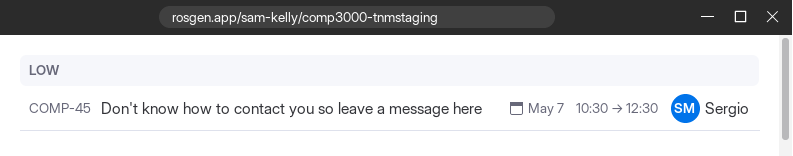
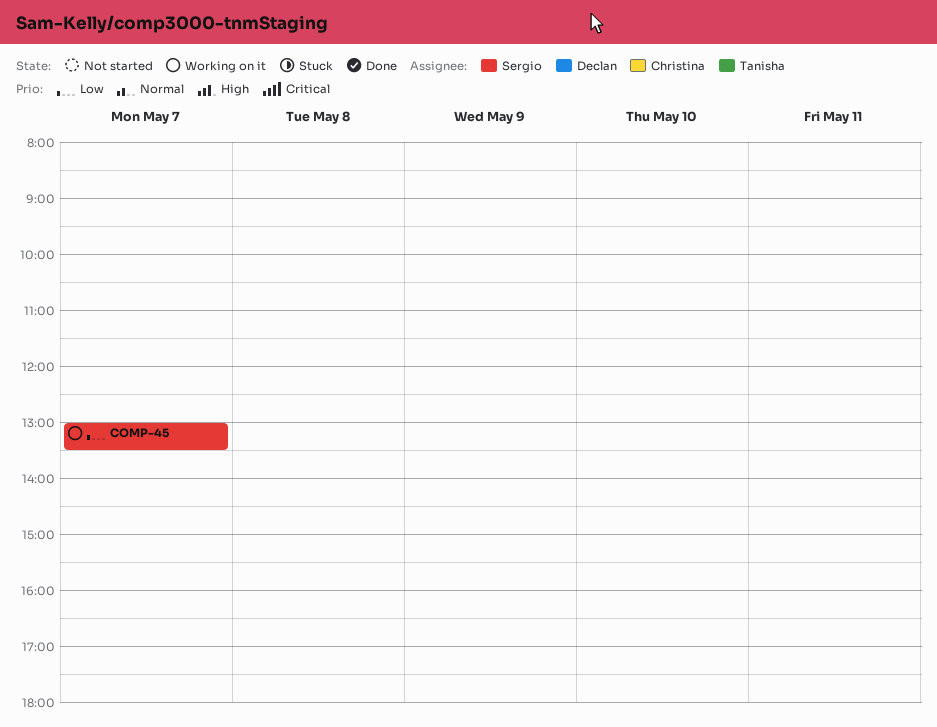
COMP-45, begins: 10:30 -> 13:00
COMP-45, ends: 12:30 -> 13:30

